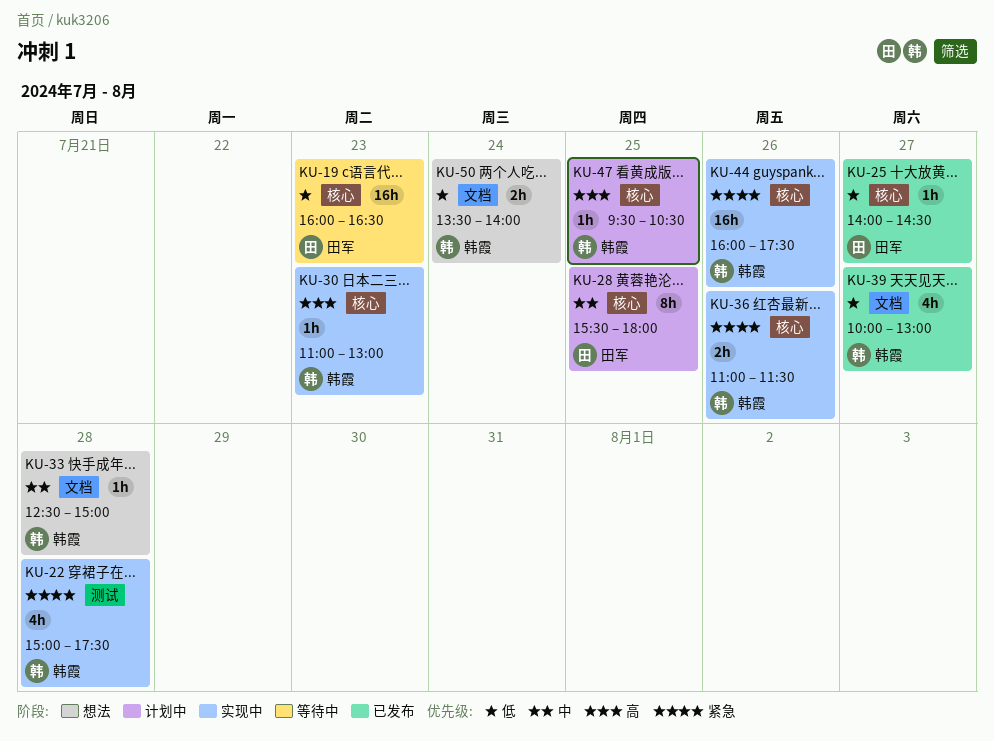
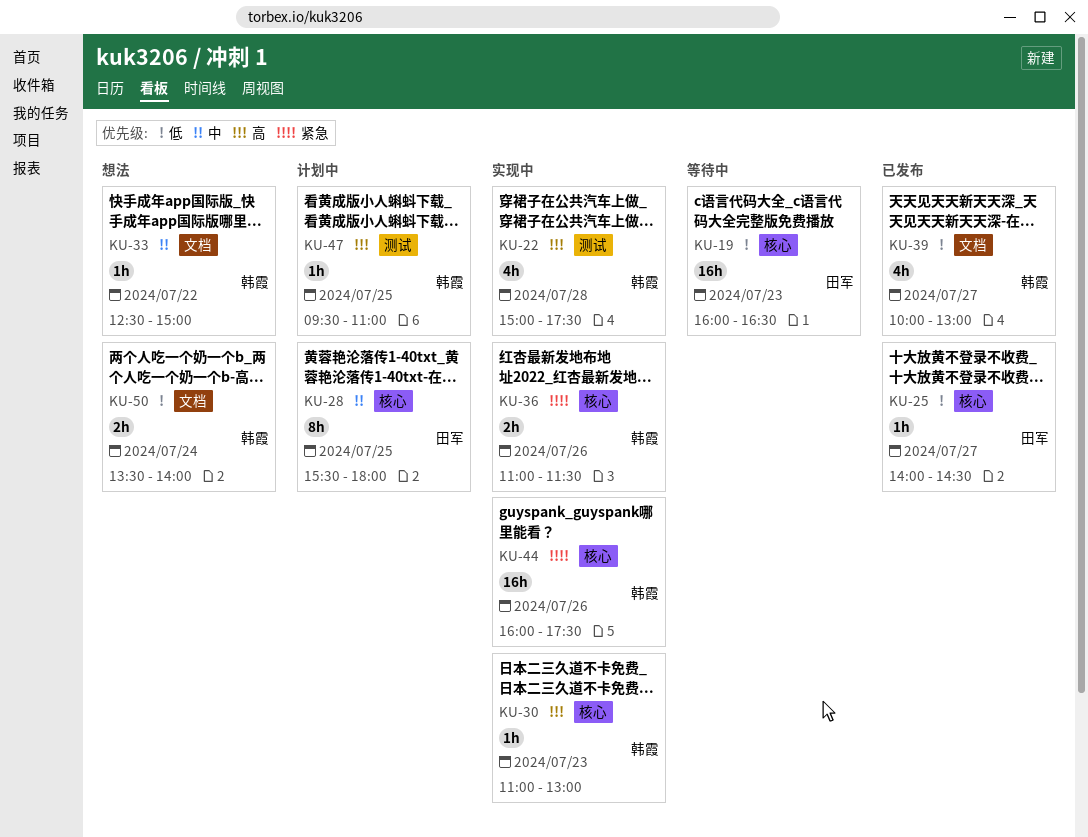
KU-22, priority: 紧急 -> 高
KU-33, day: Jul 28 -> Jul 22
KU-47, label: 核心 -> 测试
KU-47, ends: 10:30 -> 11:00

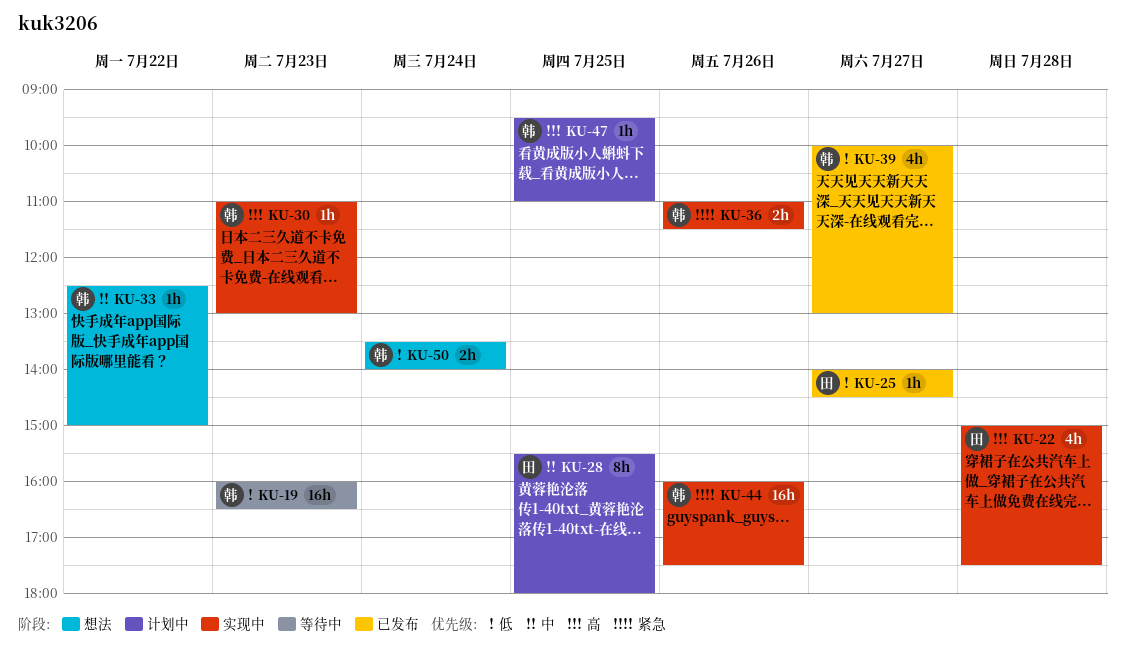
KU-19, owner: 田军 -> 韩霞
KU-22, owner: 韩霞 -> 田军

